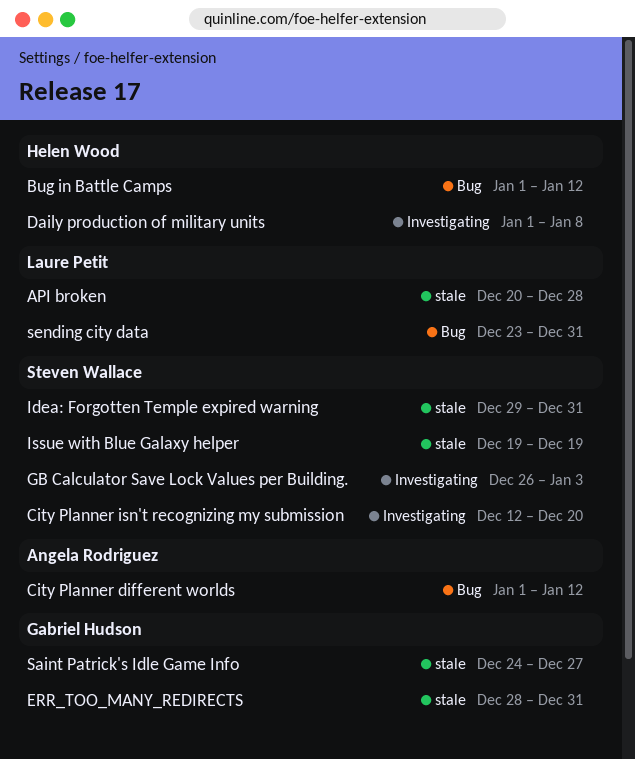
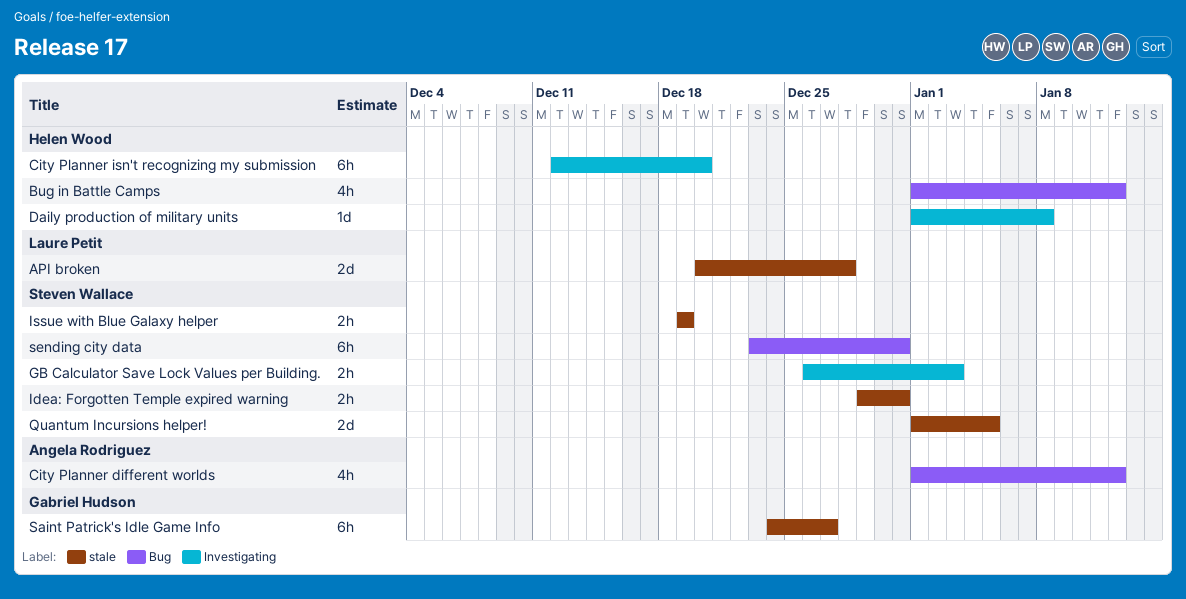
City Planner isn't recognizing my submission, owner: Steven Wallace -> Helen Wood
ERR_TOO_MANY_REDIRECTS: present -> none
Quantum Incursions helper!: none -> present
sending city data, owner: Laure Petit -> Steven Wallace

